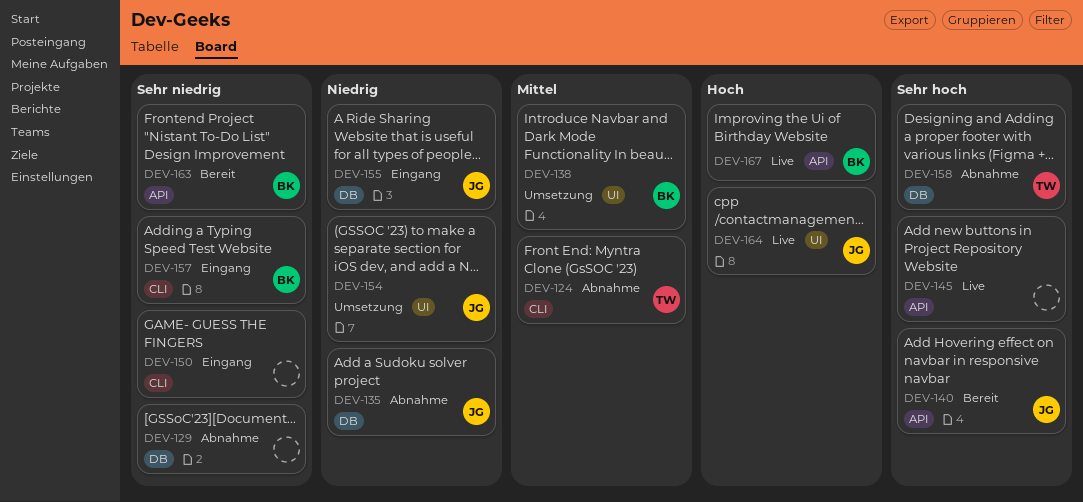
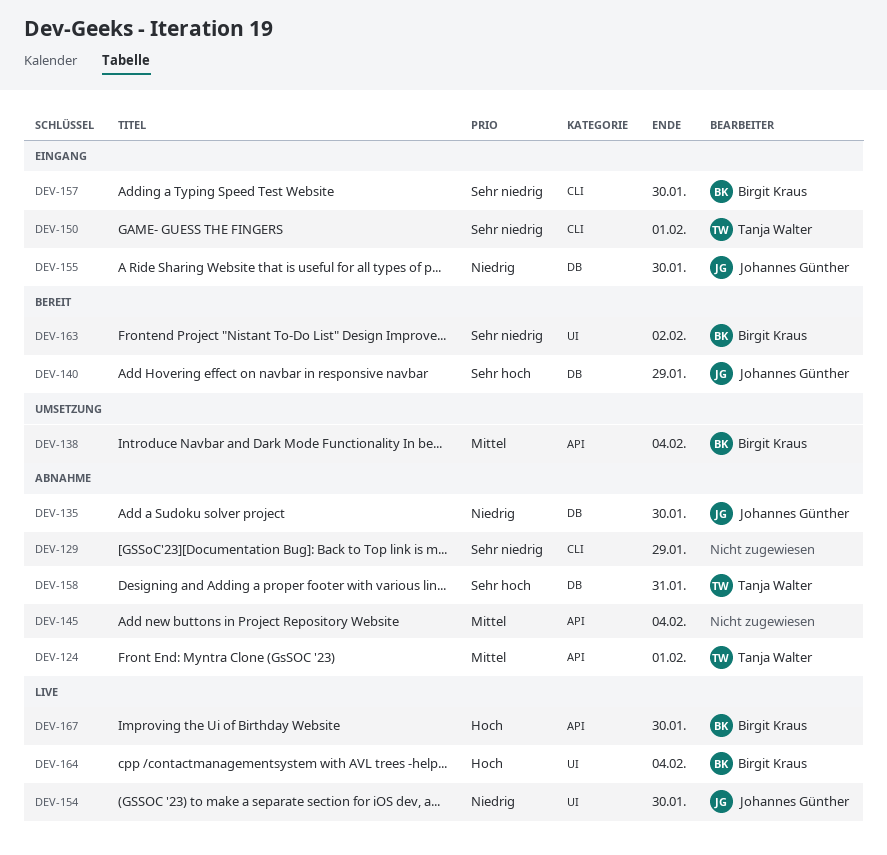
DEV-124, label: CLI -> API
DEV-129, label: DB -> CLI
DEV-138, label: UI -> API
DEV-140, label: API -> DB
DEV-145, status: Live -> Abnahme
DEV-145, priority: Sehr hoch -> Mittel
DEV-150, owner: none -> Tanja Walter
DEV-154, status: Umsetzung -> Live
DEV-163, label: API -> UI
DEV-164, owner: Johannes Günther -> Birgit Kraus

